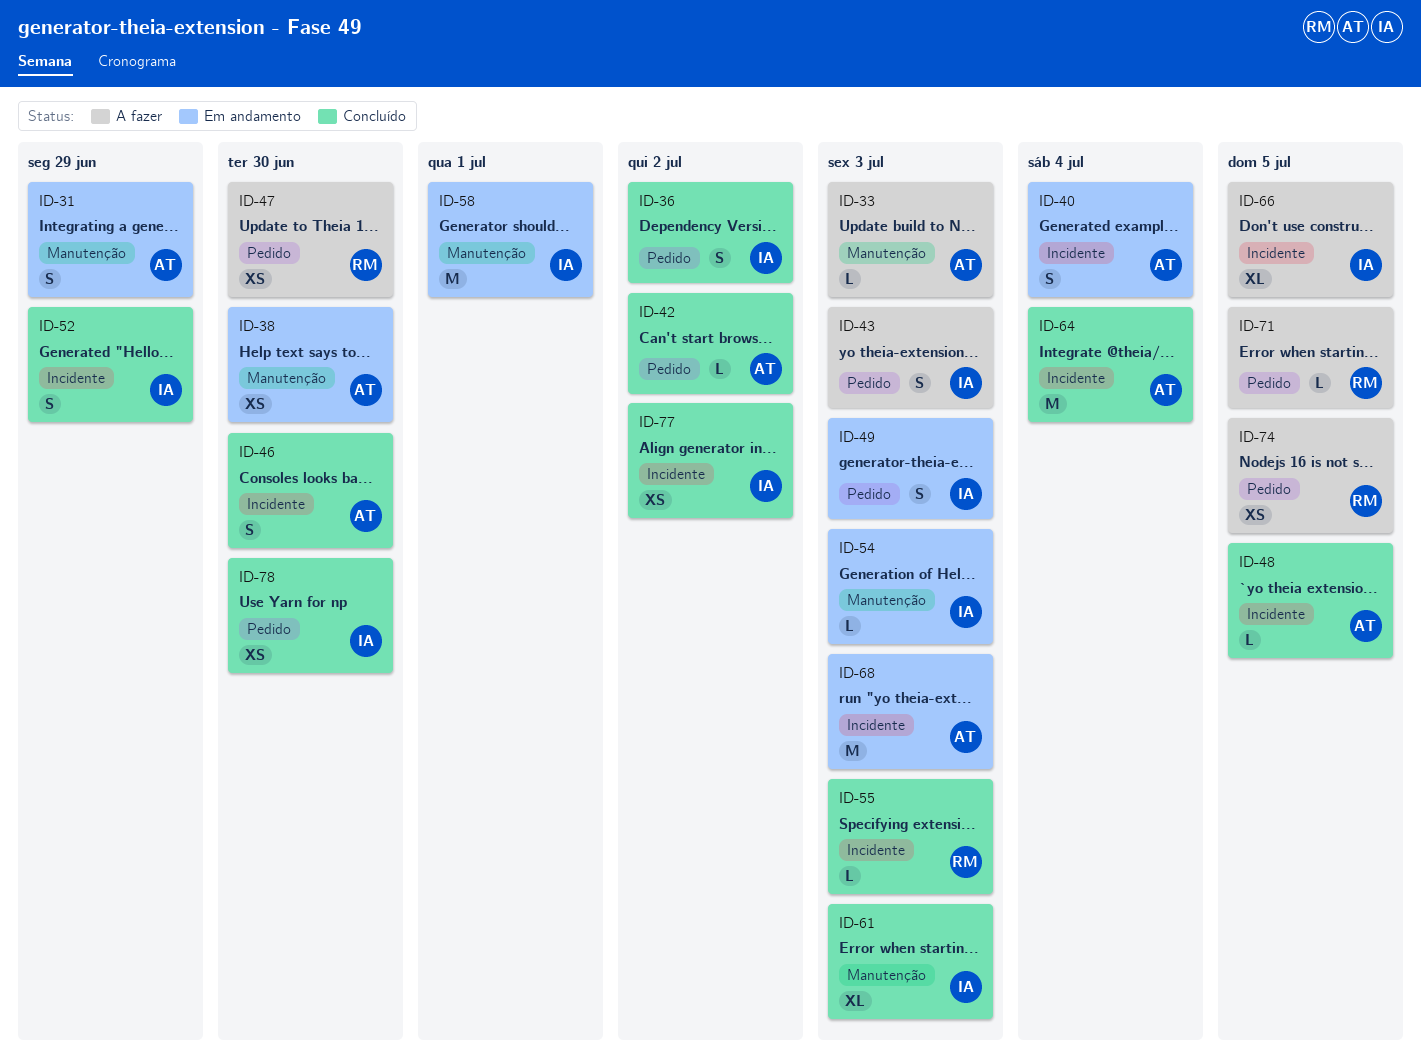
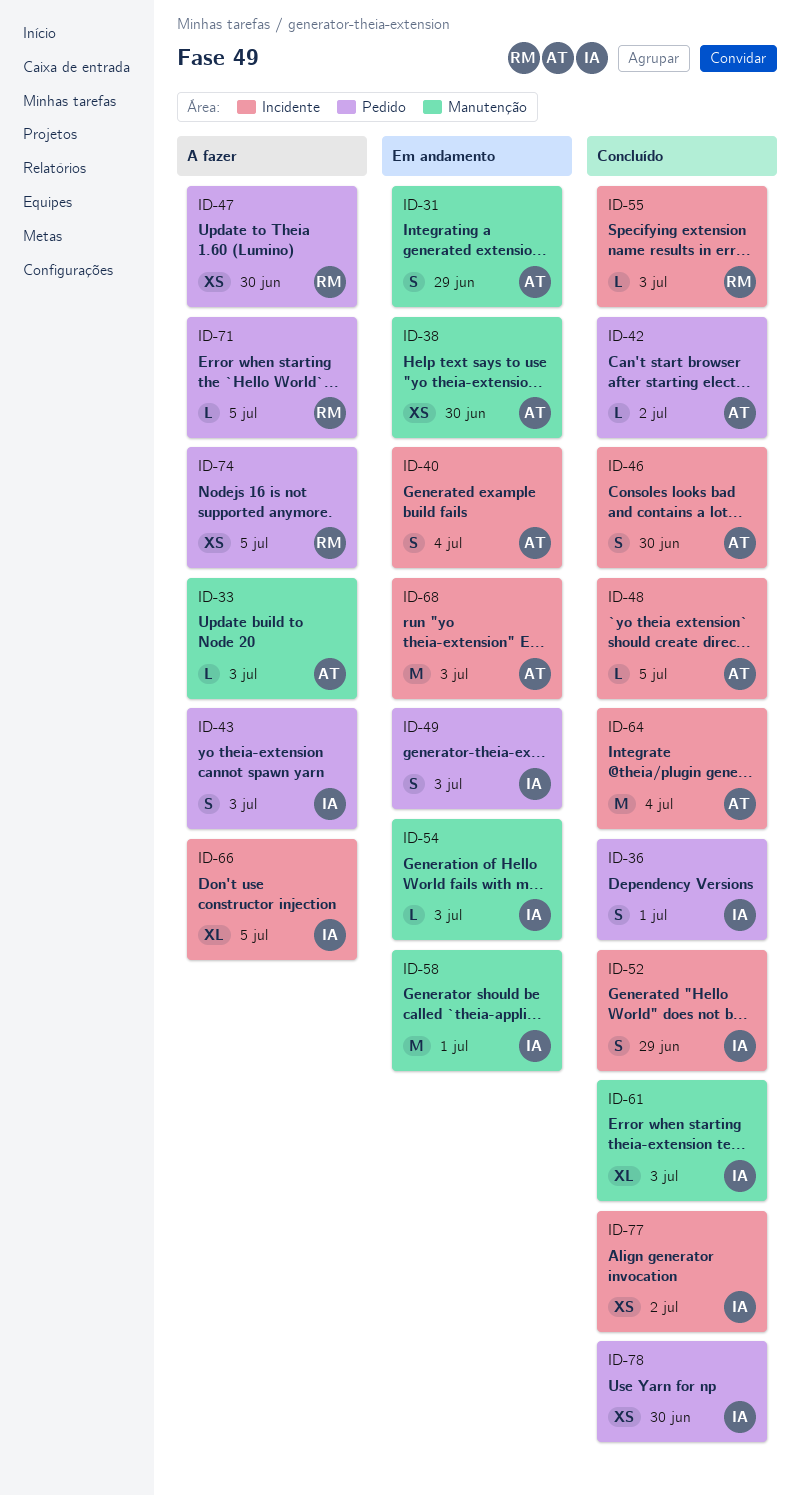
ID-36, due: Jul 2 -> Jul 1

